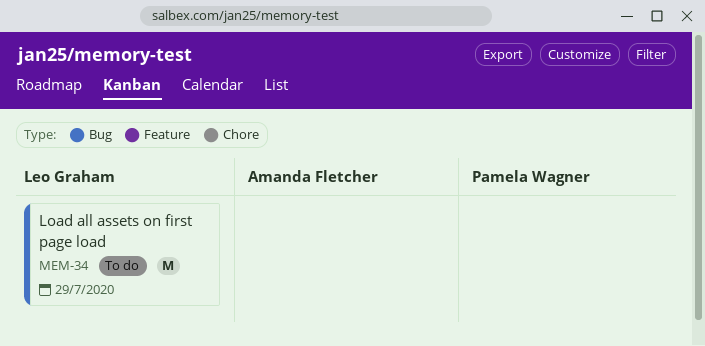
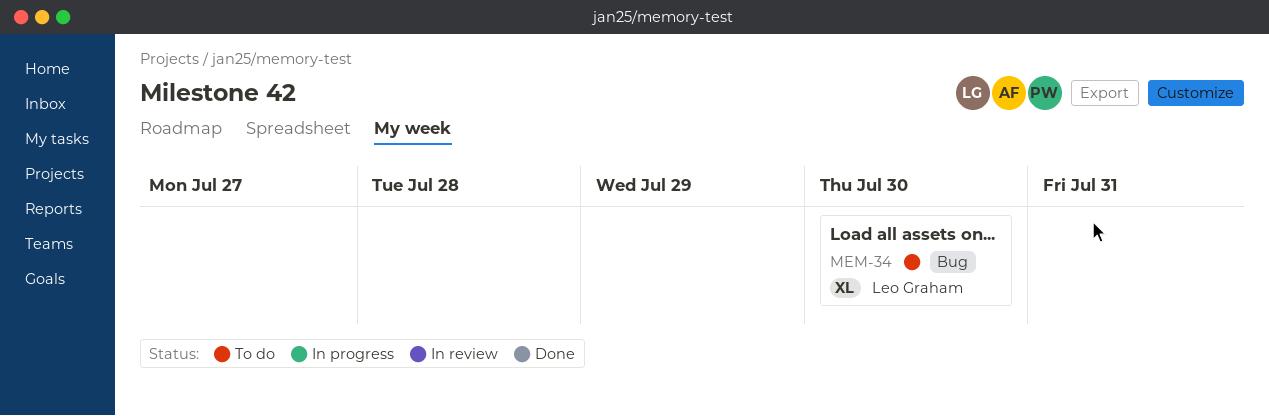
MEM-34, estimate: M -> XL
MEM-34, due: Jul 29 -> Jul 30

